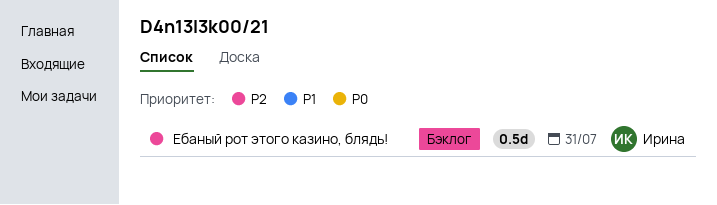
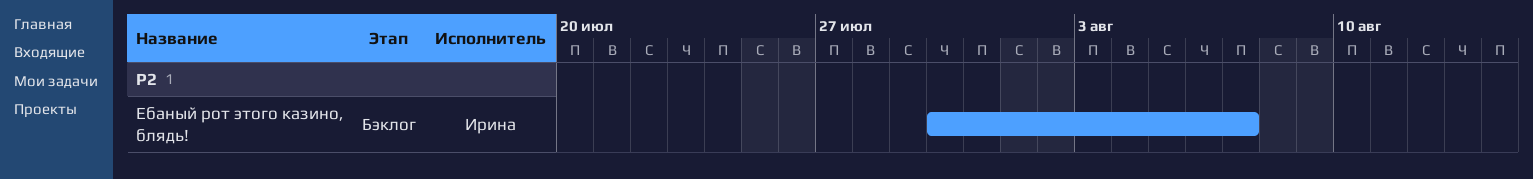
Ебаный рот этого казино, блядь!, due: Jul 31 -> Aug 7

